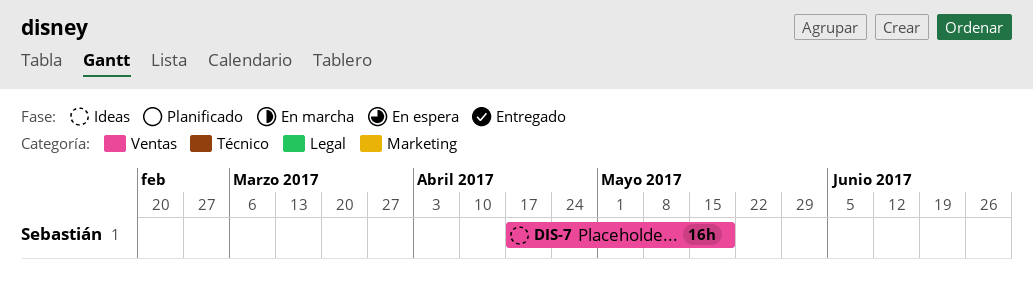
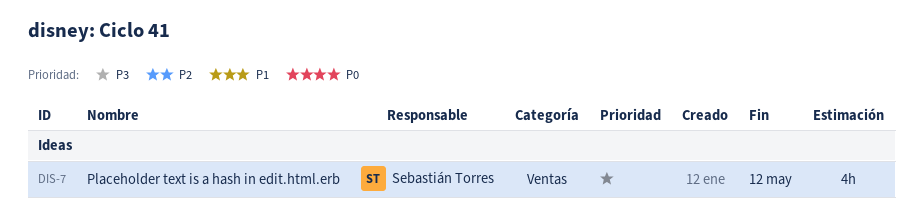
DIS-7, estimate: 16h -> 4h
DIS-7, due: May 19 -> May 12

